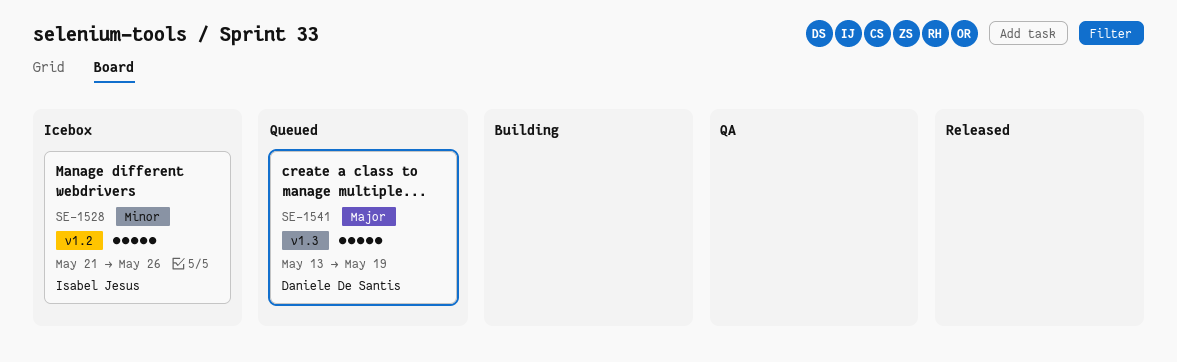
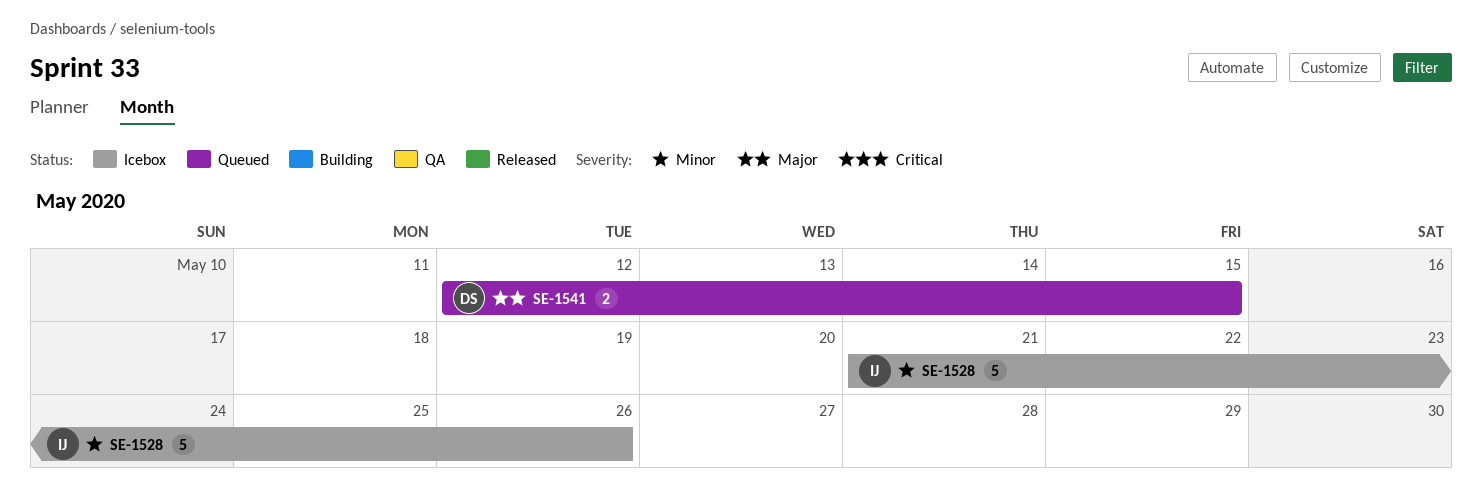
SE-1541, estimate: 5 -> 2
SE-1541, start: May 13 -> May 12
SE-1541, due: May 19 -> May 15

